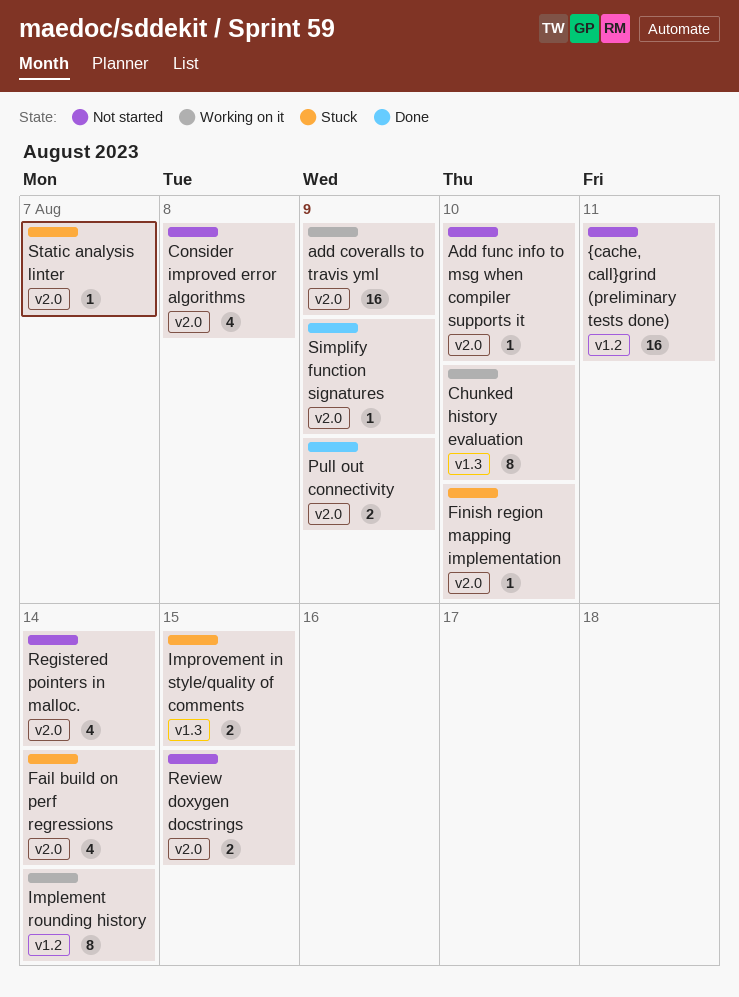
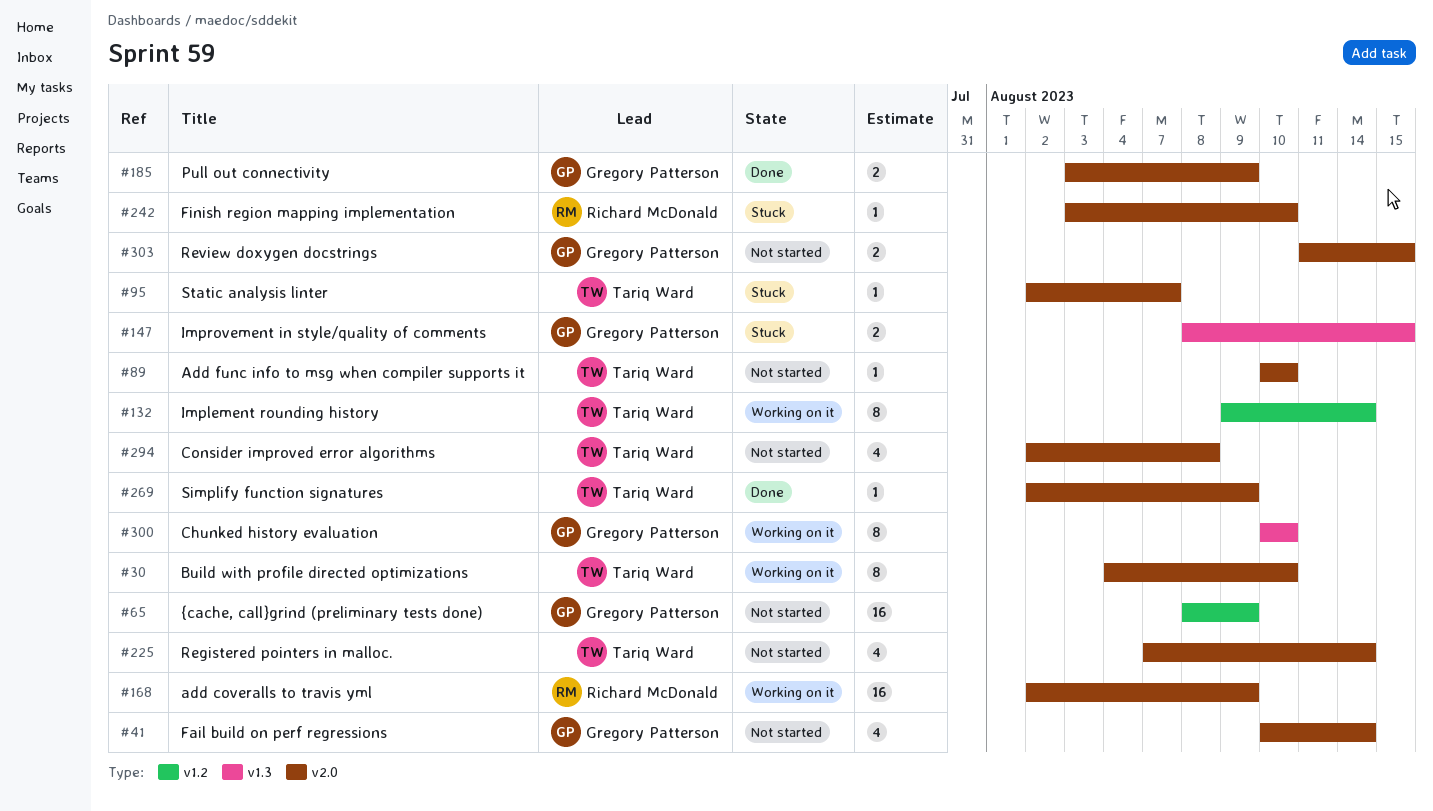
Build with profile directed optimizations: none -> present
Fail build on perf regressions, status: Stuck -> Not started
{cache, call}grind (preliminary tests done), due: Aug 11 -> Aug 9

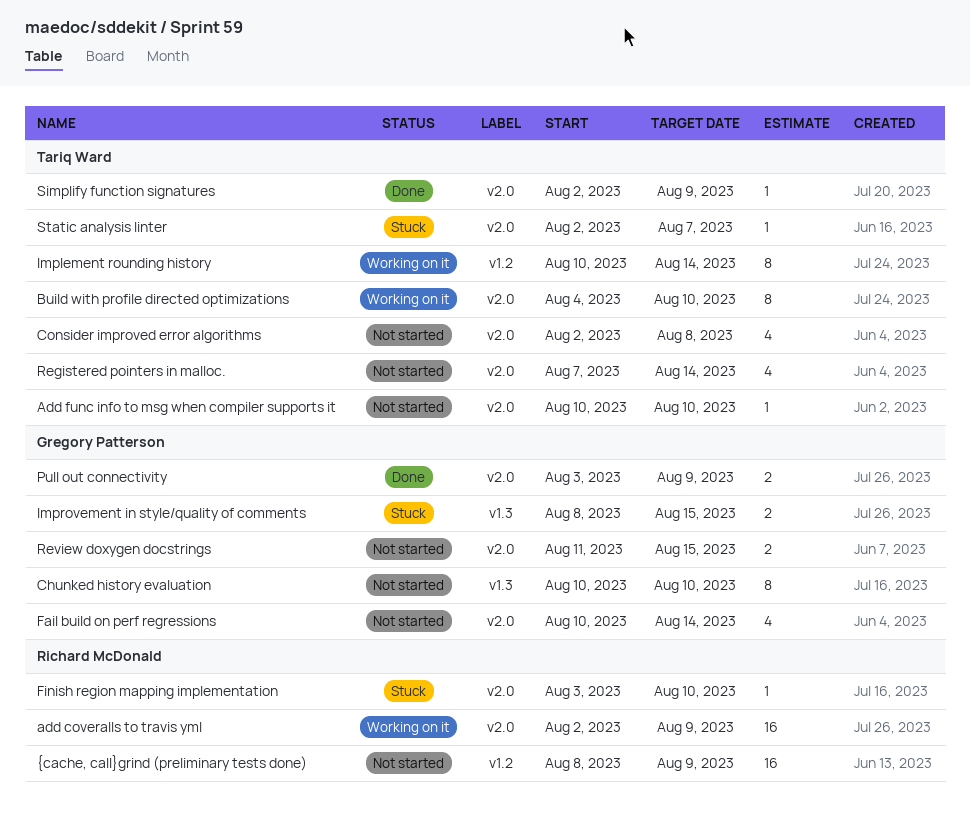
Chunked history evaluation, status: Working on it -> Not started
Implement rounding history, start: Aug 9 -> Aug 10
{cache, call}grind (preliminary tests done), owner: Gregory Patterson -> Richard McDonald

